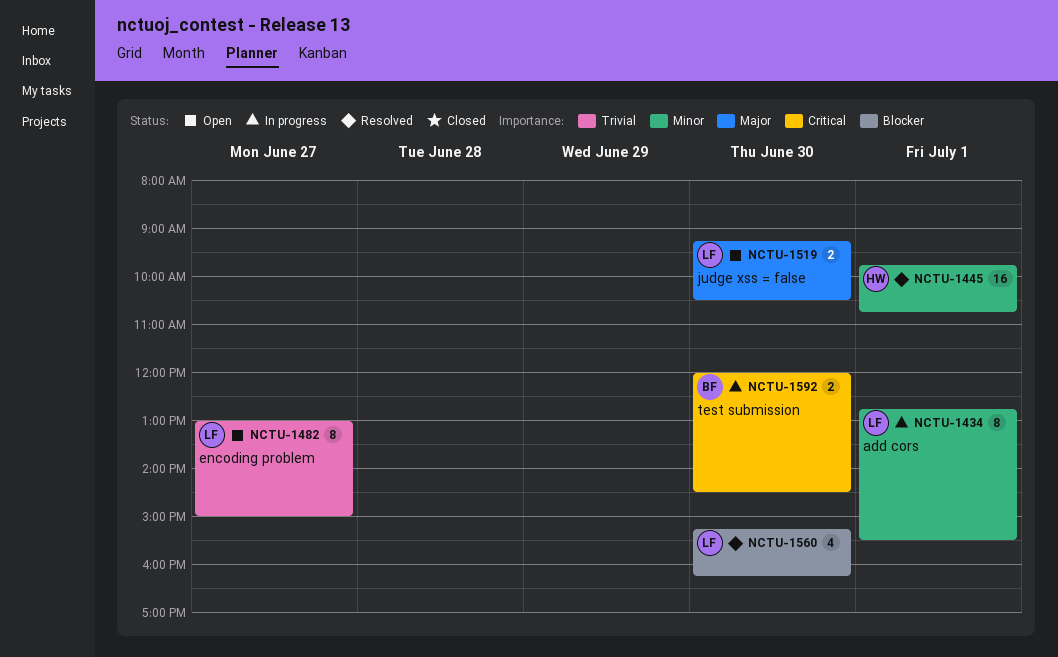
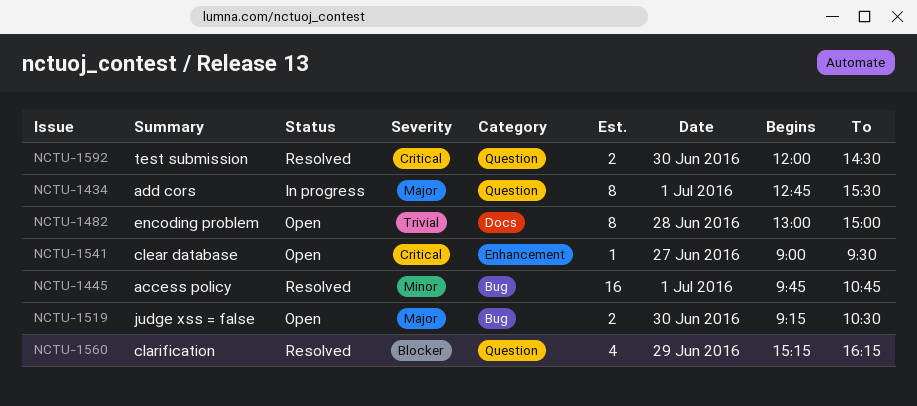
NCTU-1434, priority: Minor -> Major
NCTU-1482, day: Jun 27 -> Jun 28
NCTU-1541: none -> present
NCTU-1560, day: Jun 30 -> Jun 29
NCTU-1592, status: In progress -> Resolved

